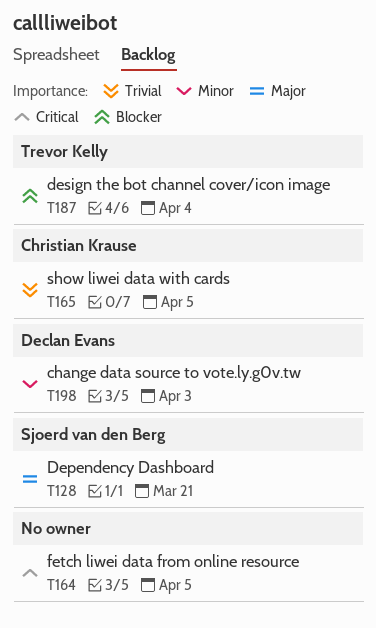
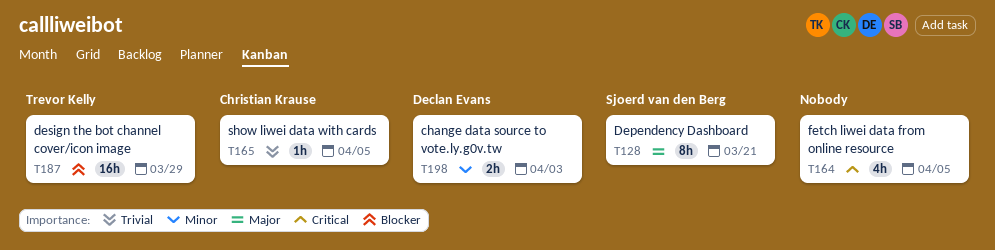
T187, due: Apr 4 -> Mar 29

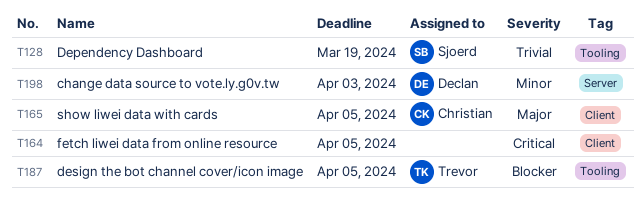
T128, priority: Major -> Trivial
T128, due: Mar 21 -> Mar 19
T165, priority: Trivial -> Major
T187, due: Mar 29 -> Apr 5

